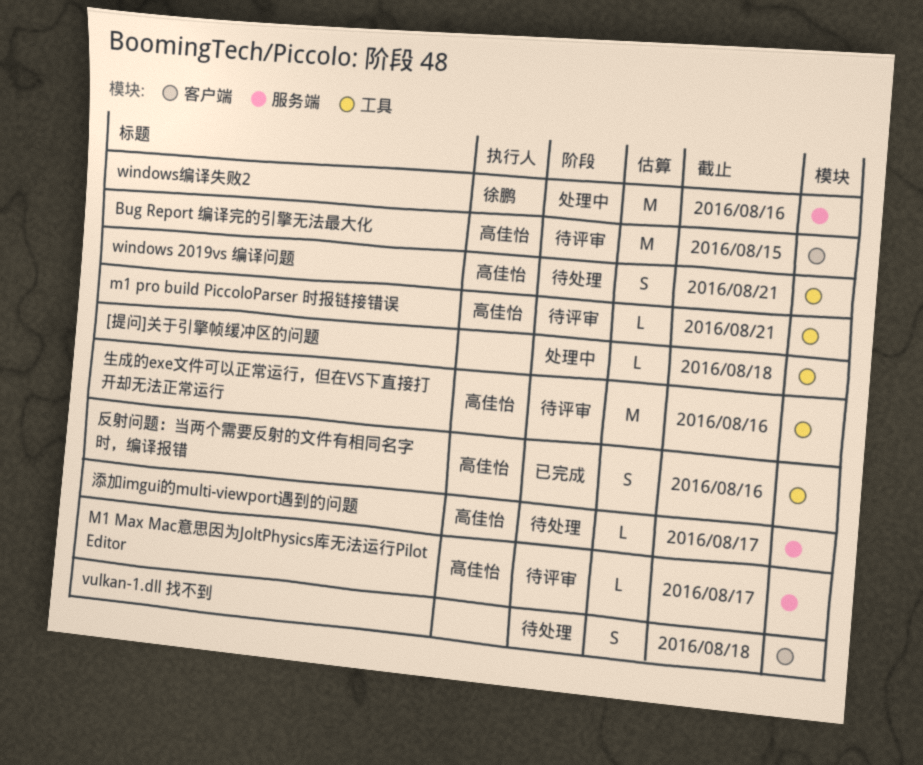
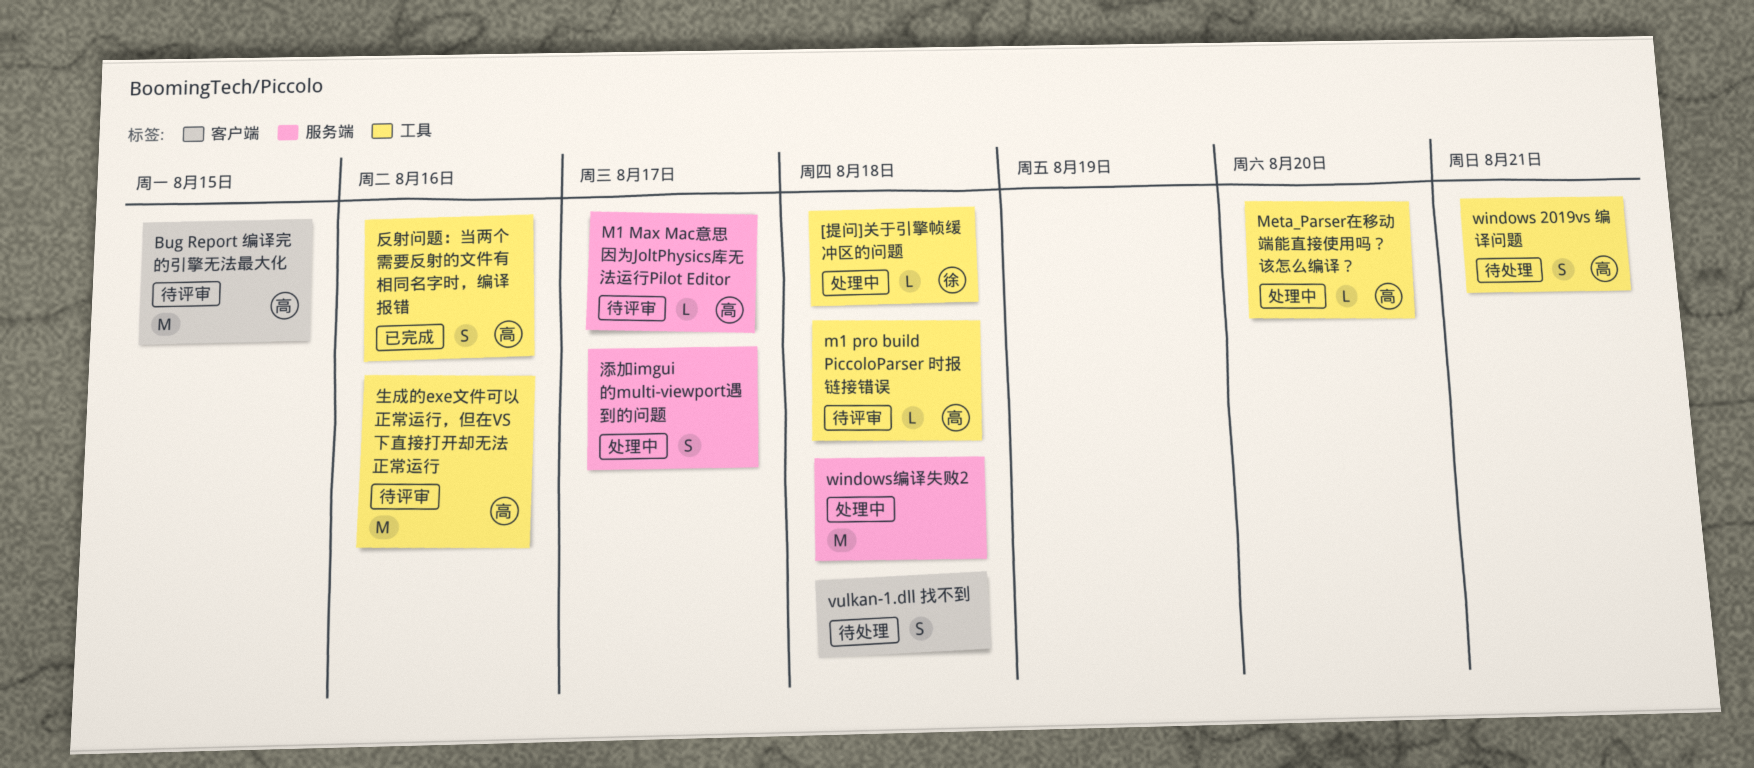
[提问]关于引擎帧缓冲区的问题, owner: none -> 徐鹏
m1 pro build PiccoloParser 时报链接错误, due: Aug 21 -> Aug 18
Meta_Parser在移动端能直接使用吗？ 该怎么编译？: none -> present
windows编译失败2, owner: 徐鹏 -> none
windows编译失败2, due: Aug 16 -> Aug 18
添加imgui的multi-viewport遇到的问题, status: 待处理 -> 处理中
添加imgui的multi-viewport遇到的问题, owner: 高佳怡 -> none
添加imgui的multi-viewport遇到的问题, estimate: L -> S

